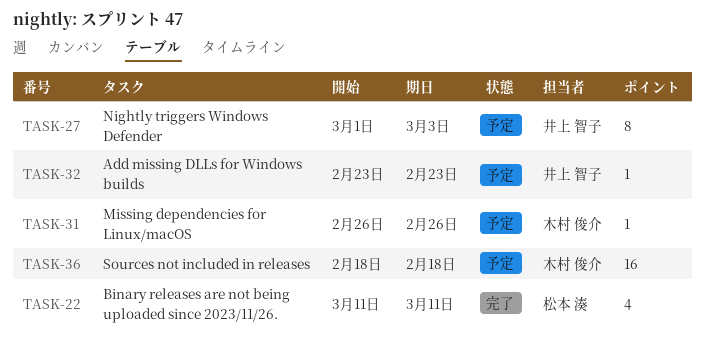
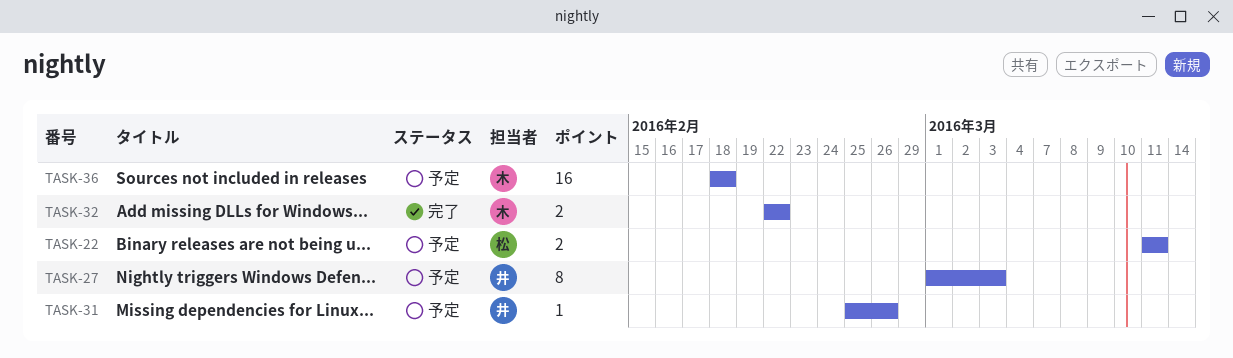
TASK-22, status: 完了 -> 予定
TASK-22, estimate: 4 -> 2
TASK-31, owner: 木村 俊介 -> 井上 智子
TASK-31, start: Feb 26 -> Feb 25
TASK-32, status: 予定 -> 完了
TASK-32, owner: 井上 智子 -> 木村 俊介
TASK-32, estimate: 1 -> 2
TASK-32, start: Feb 23 -> Feb 22
TASK-32, due: Feb 23 -> Feb 22

